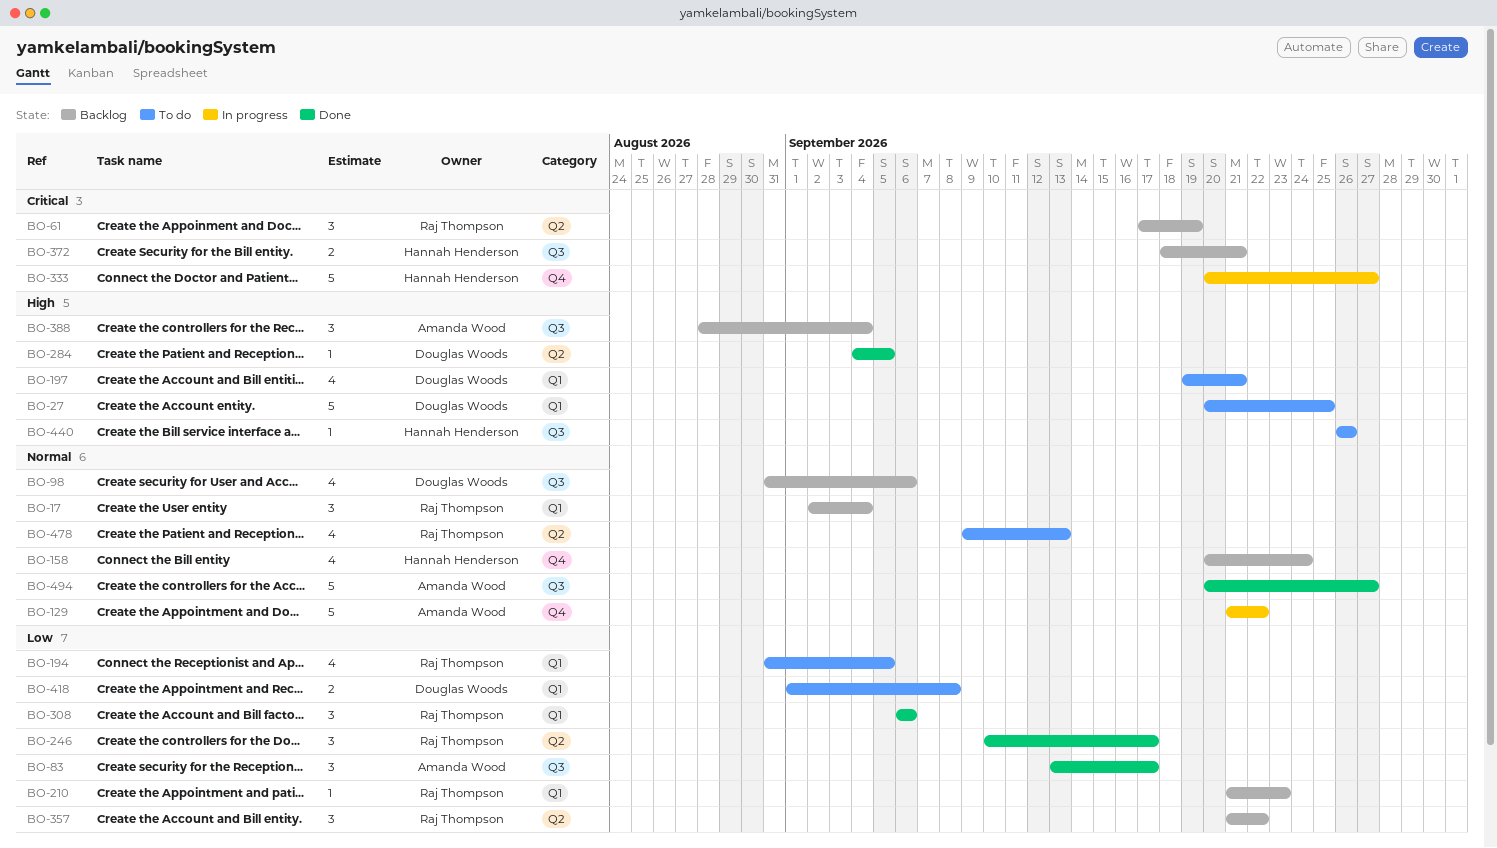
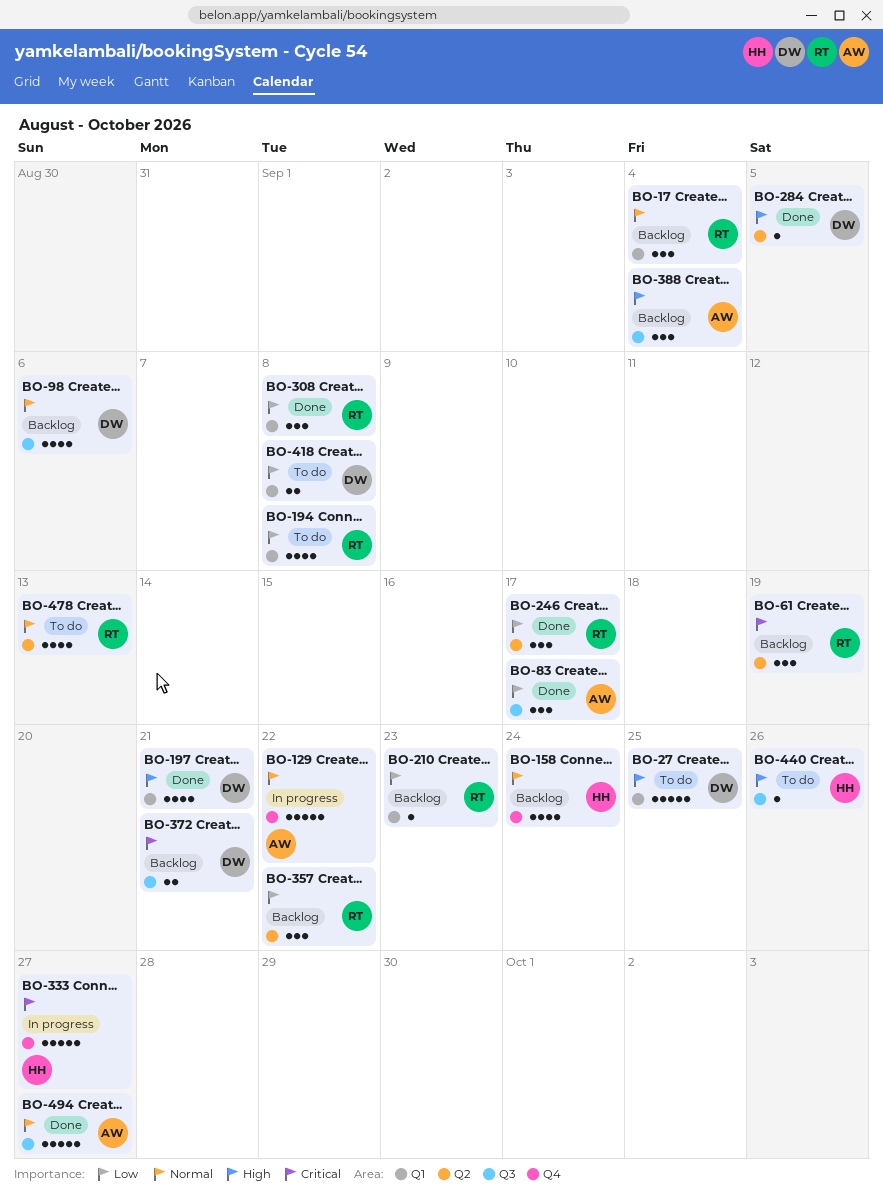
BO-194, due: Sep 5 -> Sep 8
BO-197, status: To do -> Done
BO-308, due: Sep 6 -> Sep 8
BO-372, owner: Hannah Henderson -> Douglas Woods

